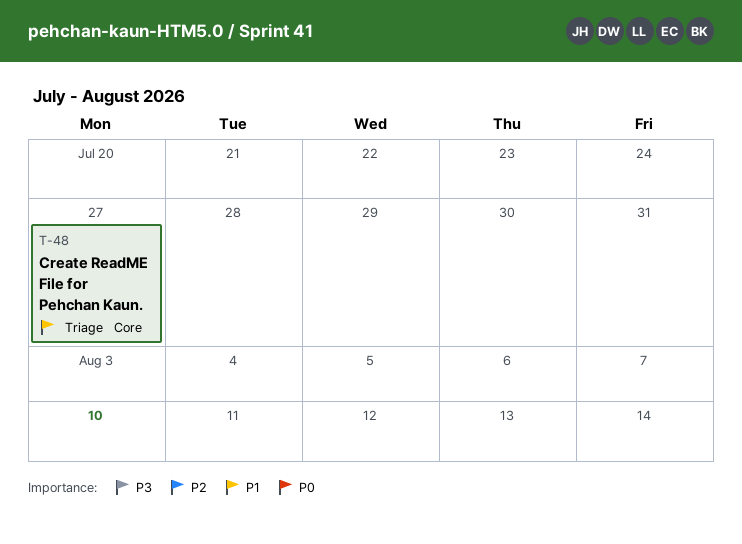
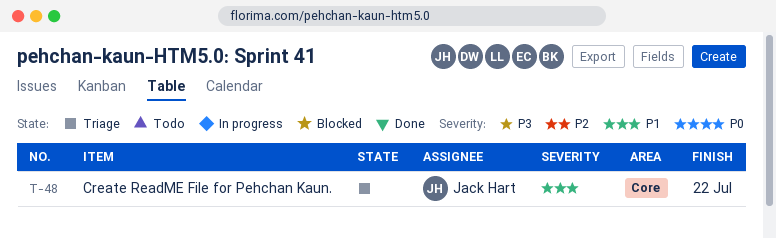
T-48, due: Jul 27 -> Jul 22

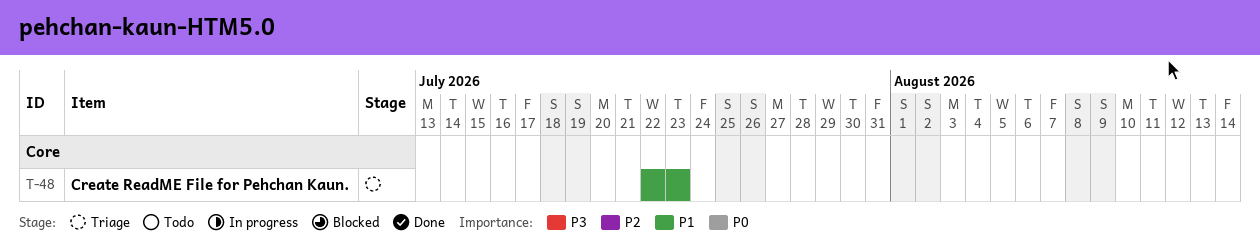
T-48, due: Jul 22 -> Jul 23

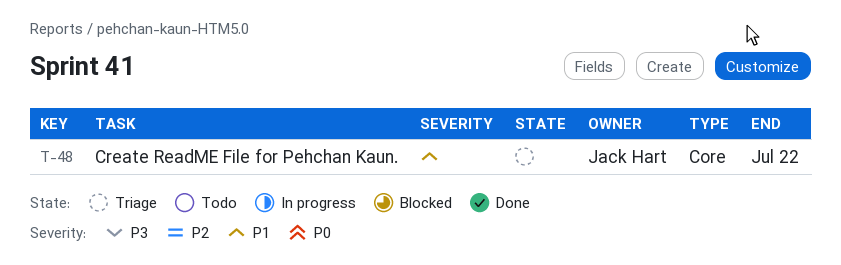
T-48, due: Jul 23 -> Jul 22

